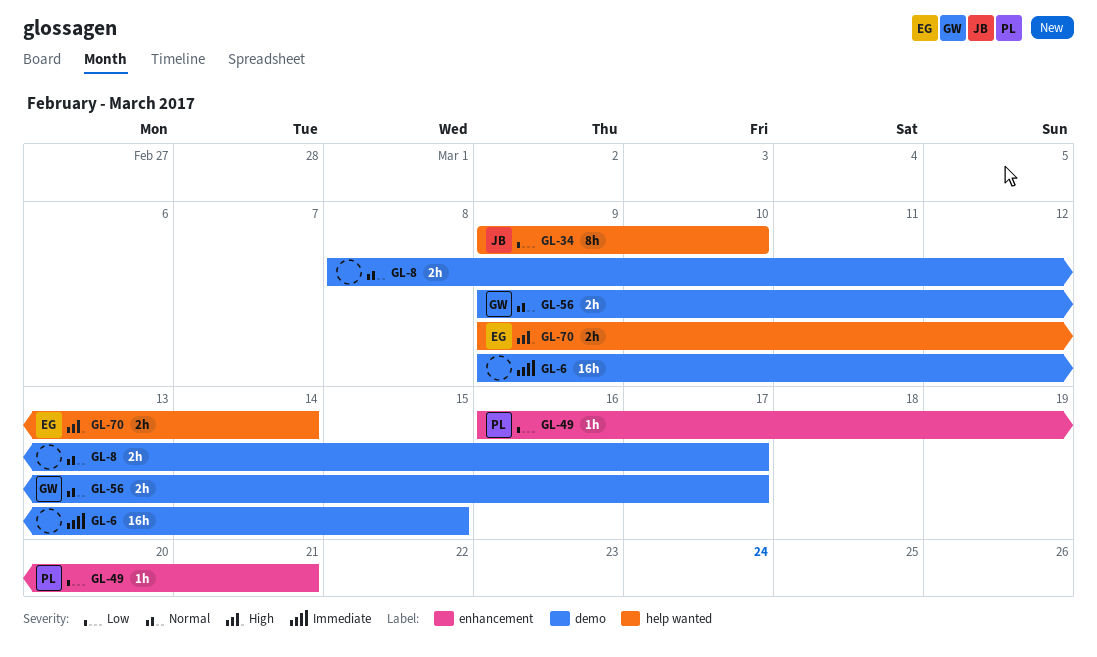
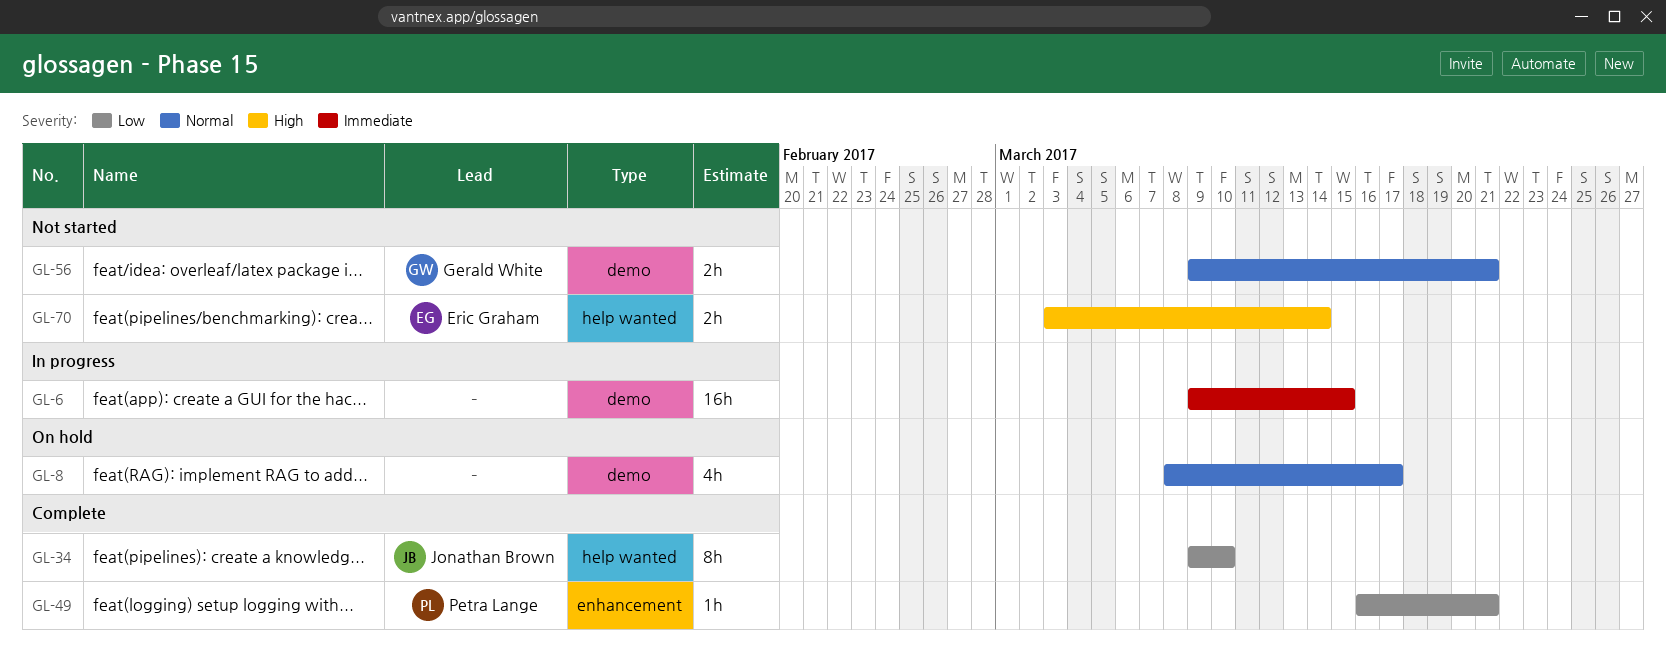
GL-8, estimate: 2h -> 4h
GL-56, due: Mar 17 -> Mar 21
GL-70, start: Mar 9 -> Mar 3

